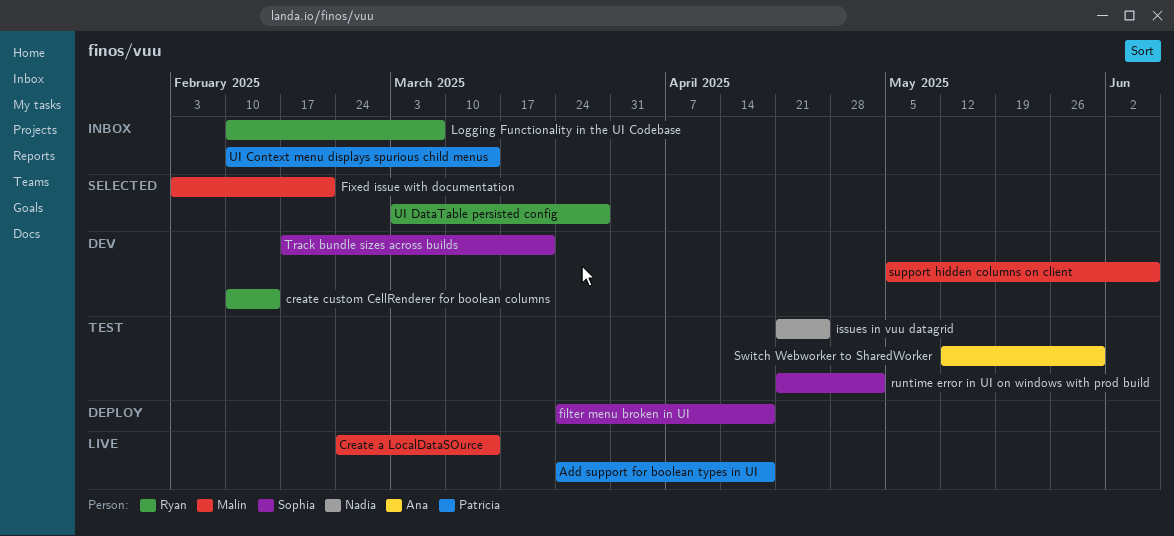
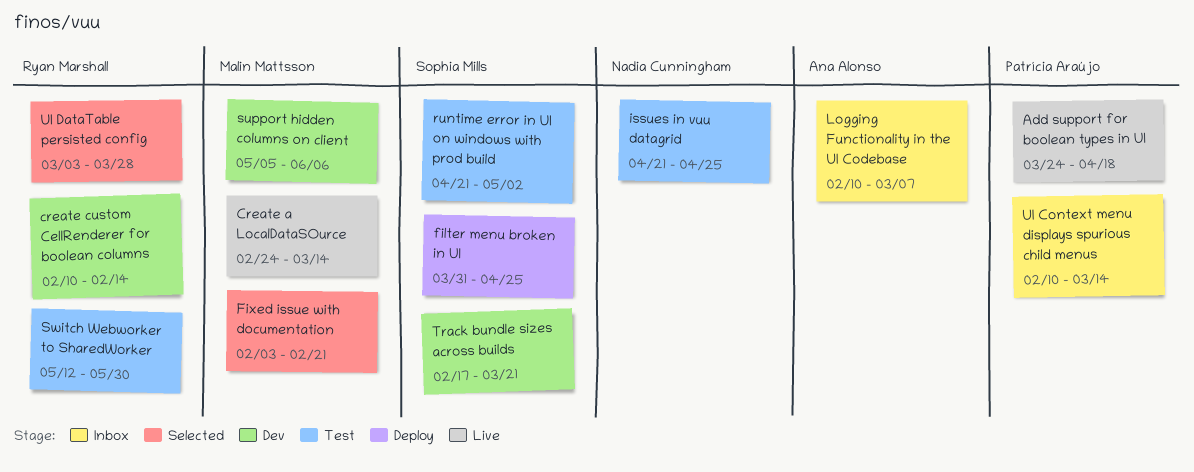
filter menu broken in UI, start: Mar 24 -> Mar 31
filter menu broken in UI, due: Apr 18 -> Apr 25
Logging Functionality in the UI Codebase, owner: Ryan Marshall -> Ana Alonso
Switch Webworker to SharedWorker, owner: Ana Alonso -> Ryan Marshall

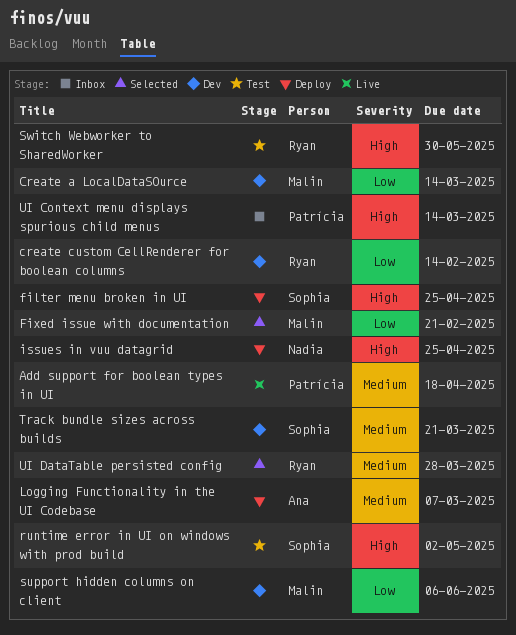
Create a LocalDataSOurce, status: Live -> Dev
issues in vuu datagrid, status: Test -> Deploy
Logging Functionality in the UI Codebase, status: Inbox -> Deploy

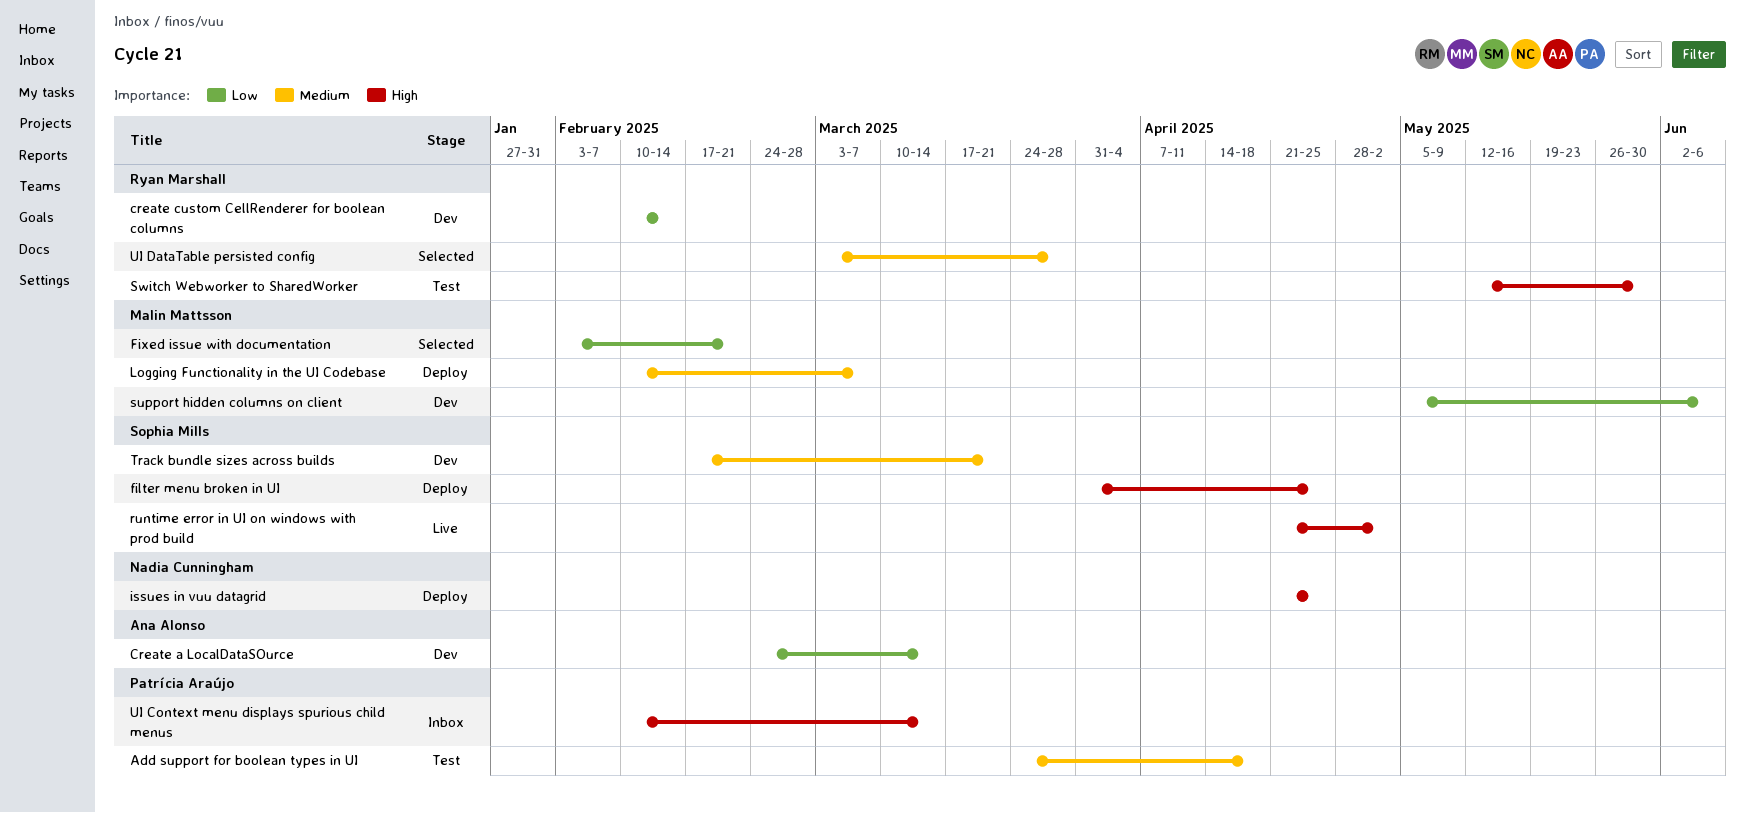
Add support for boolean types in UI, status: Live -> Test
Create a LocalDataSOurce, owner: Malin Mattsson -> Ana Alonso
Logging Functionality in the UI Codebase, owner: Ana Alonso -> Malin Mattsson
runtime error in UI on windows with prod build, status: Test -> Live

